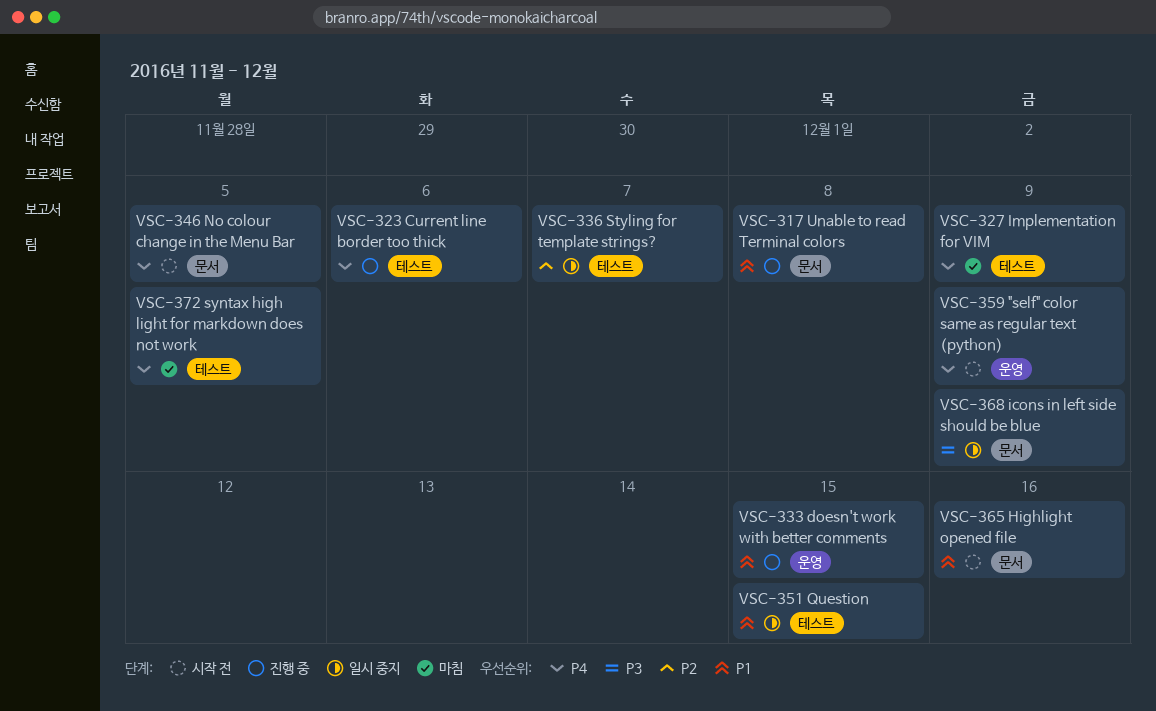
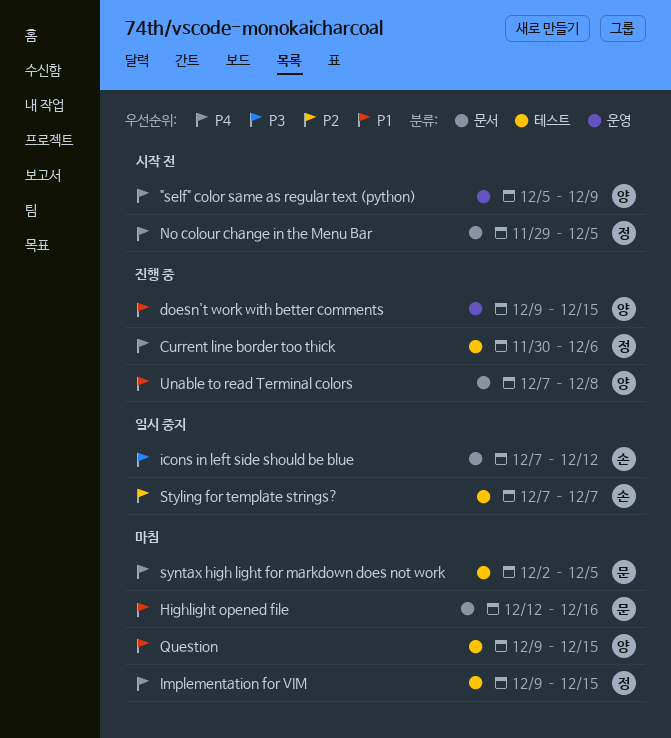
Highlight opened file, status: 시작 전 -> 마침
icons in left side should be blue, due: Dec 9 -> Dec 12
Implementation for VIM, due: Dec 9 -> Dec 15
Question, status: 일시 중지 -> 마침

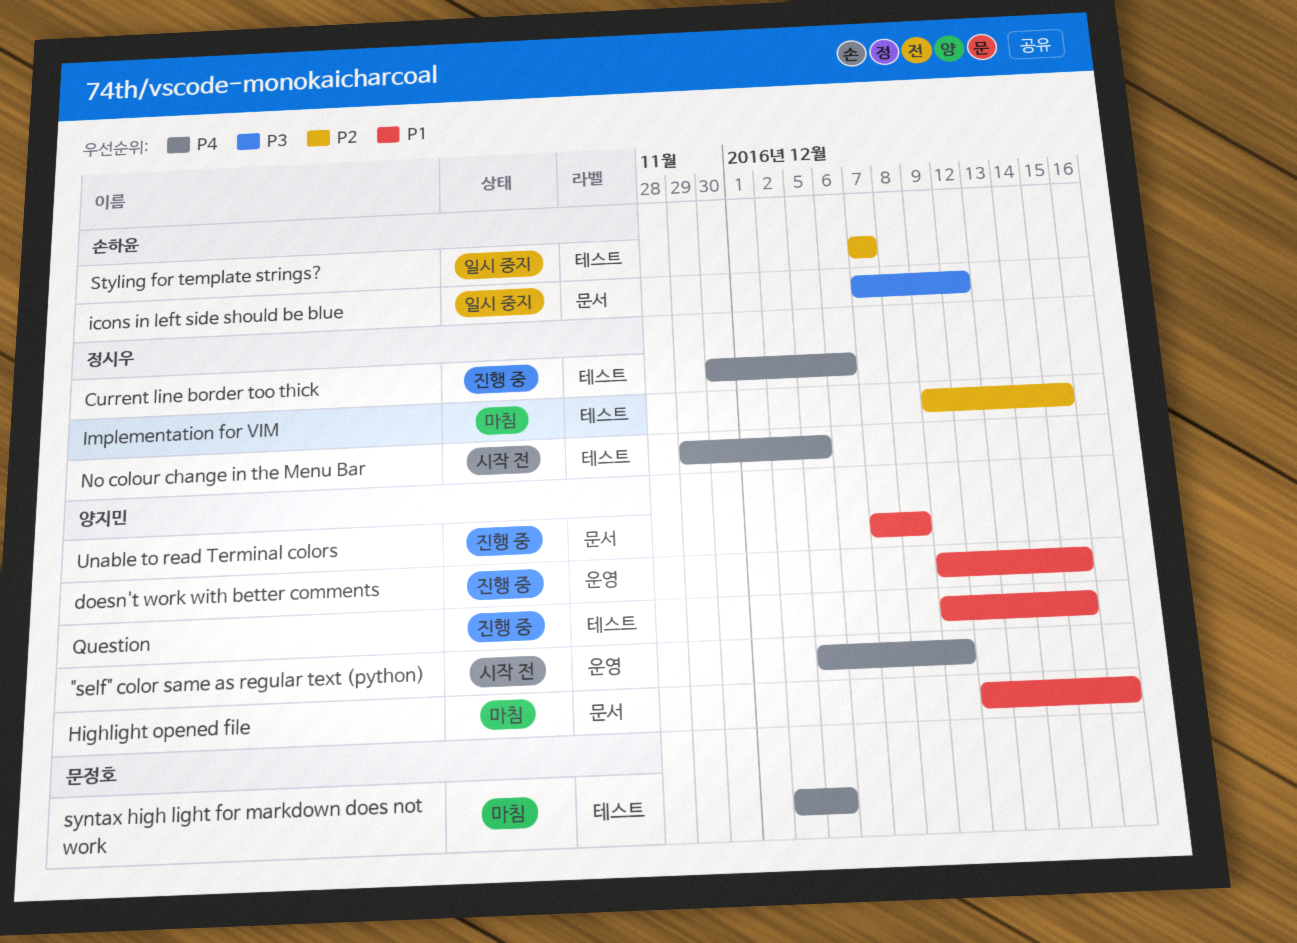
Highlight opened file, owner: 문정호 -> 양지민
Implementation for VIM, priority: P4 -> P2
No colour change in the Menu Bar, label: 문서 -> 테스트
Question, status: 마침 -> 진행 중

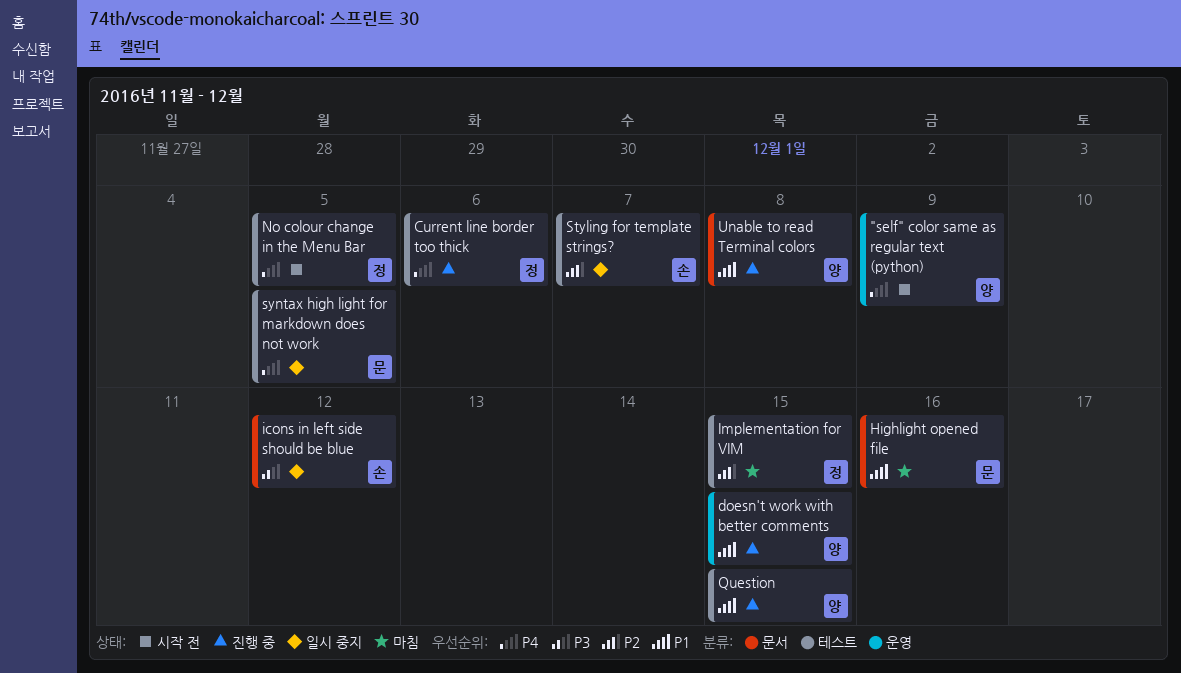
Highlight opened file, owner: 양지민 -> 문정호
syntax high light for markdown does not work, status: 마침 -> 일시 중지

